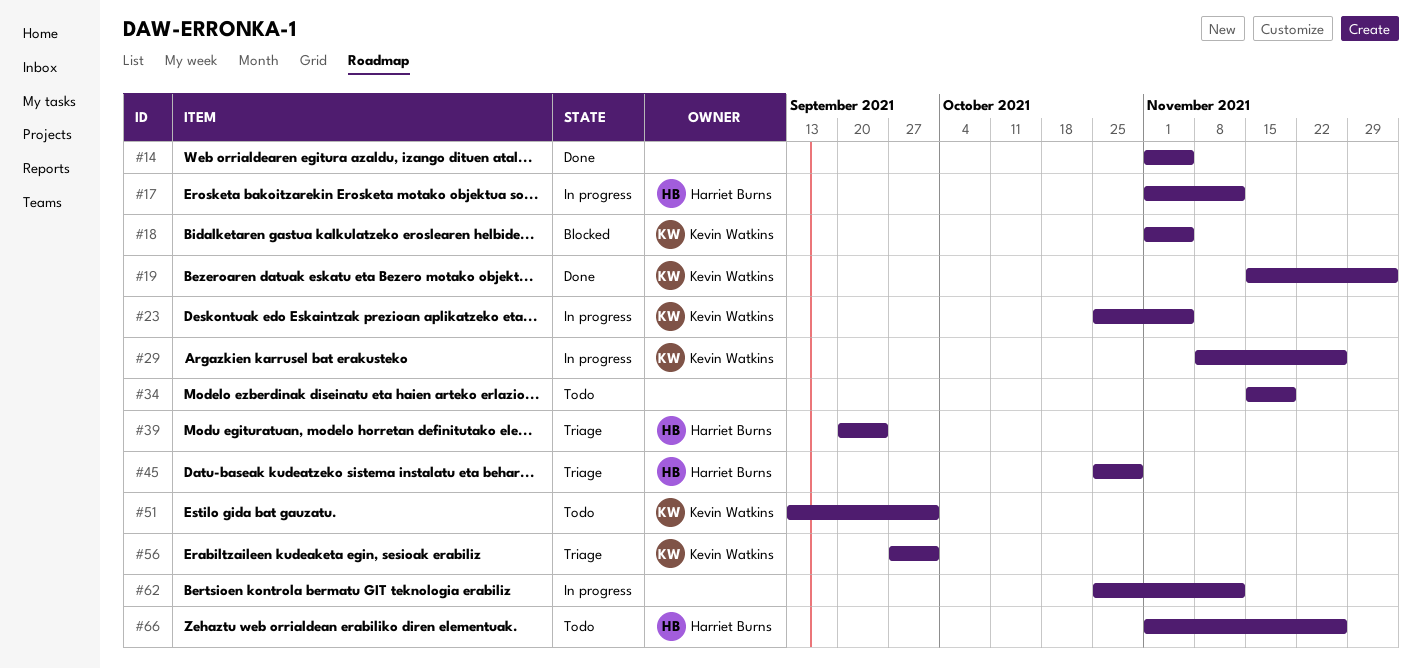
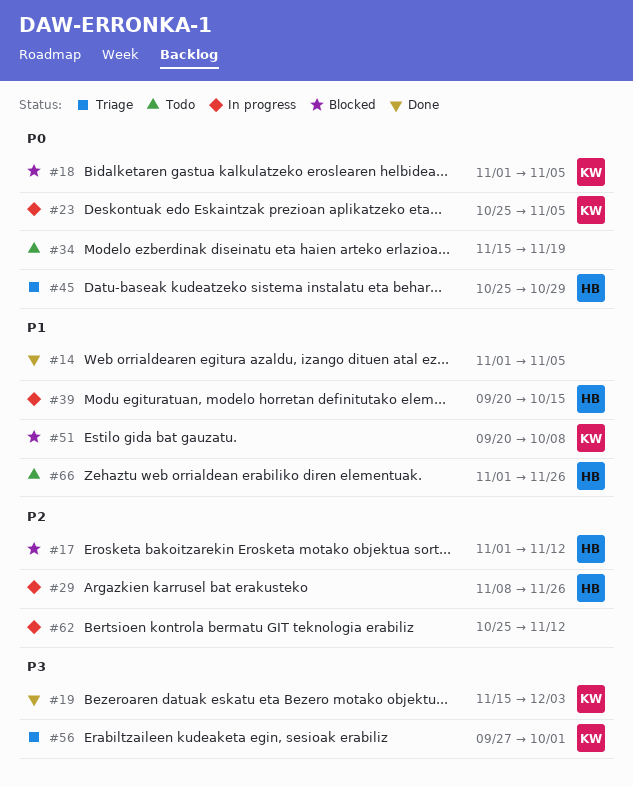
#17, status: In progress -> Blocked
#29, owner: Kevin Watkins -> Harriet Burns
#39, status: Triage -> In progress
#39, due: Sep 24 -> Oct 15
#51, status: Todo -> Blocked
#51, start: Sep 13 -> Sep 20
#51, due: Oct 1 -> Oct 8

